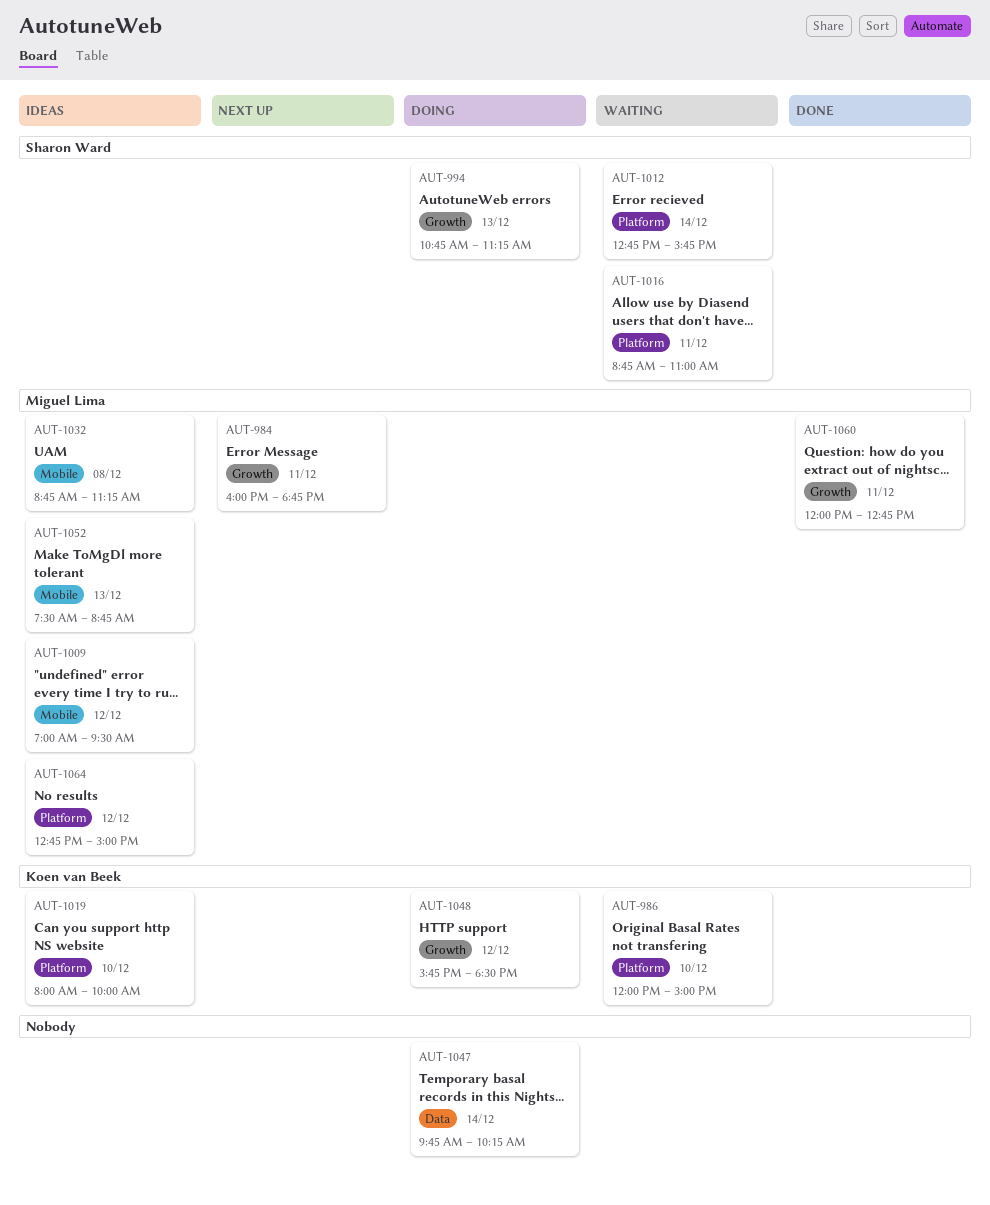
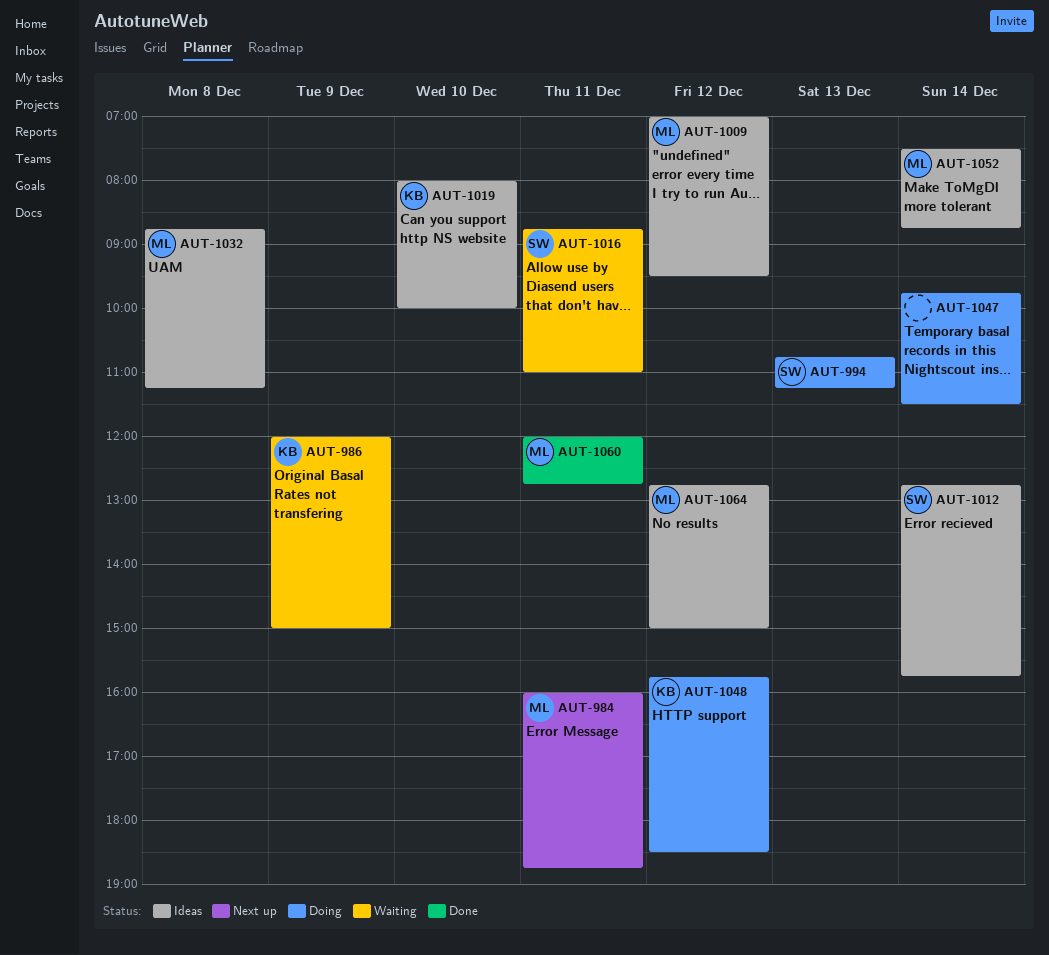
AUT-986, day: Dec 10 -> Dec 9
AUT-1012, status: Waiting -> Ideas
AUT-1047, ends: 10:15 -> 11:30
AUT-1052, day: Dec 13 -> Dec 14

